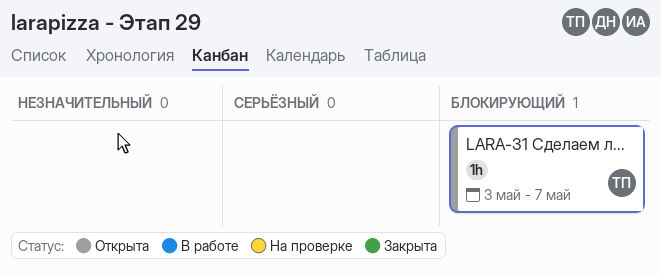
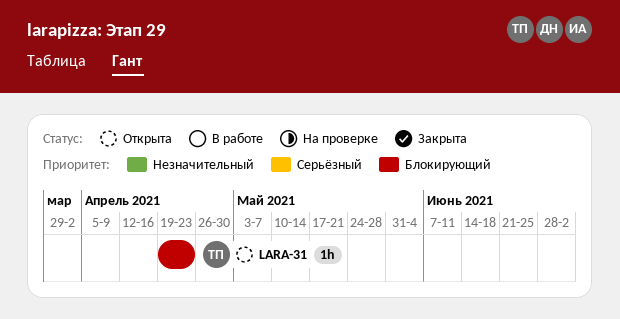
LARA-31, start: May 3 -> Apr 19
LARA-31, due: May 7 -> Apr 23

